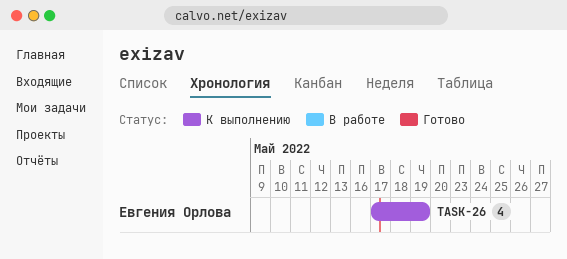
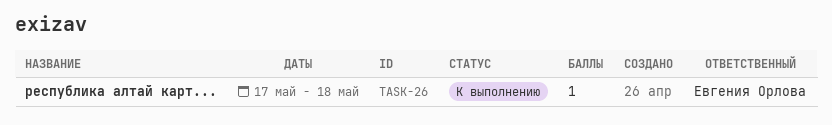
TASK-26, estimate: 4 -> 1
TASK-26, due: May 19 -> May 18

